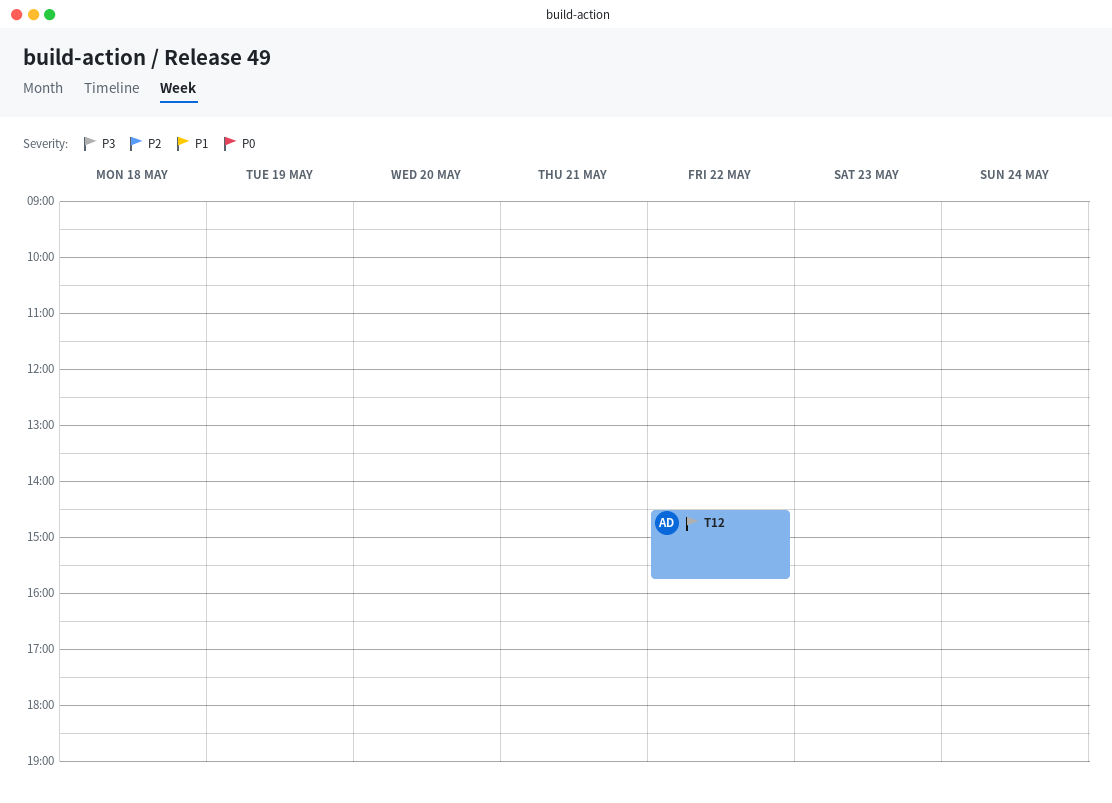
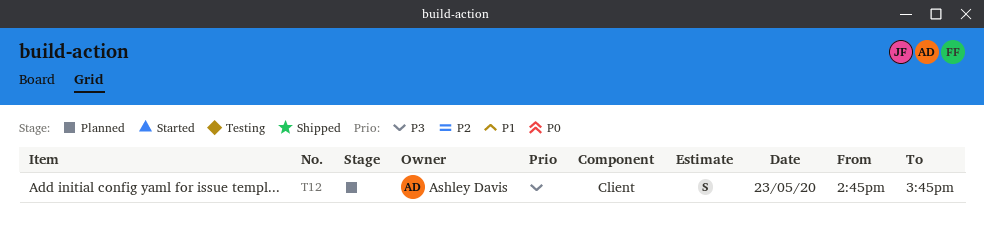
T12, day: May 22 -> May 23
T12, begins: 14:30 -> 14:45

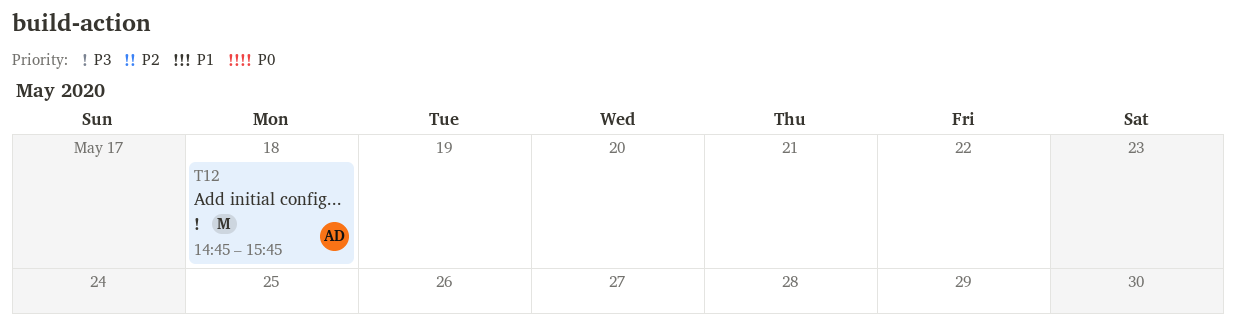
T12, estimate: S -> M
T12, day: May 23 -> May 18

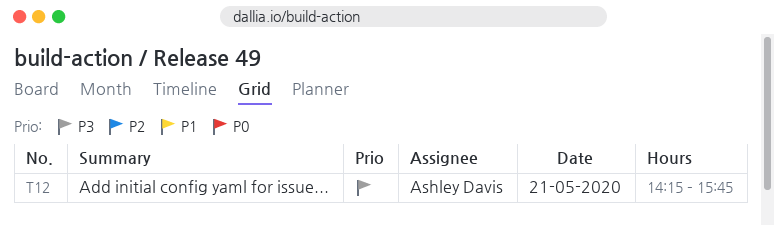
T12, day: May 18 -> May 21
T12, begins: 14:45 -> 14:15

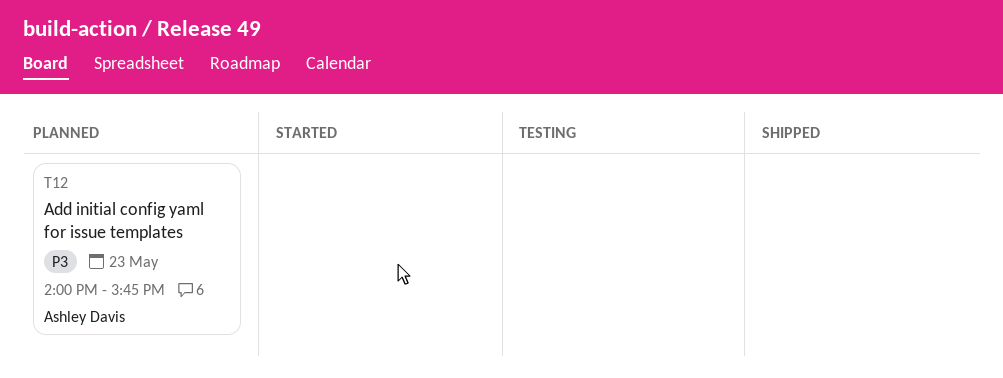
T12, day: May 21 -> May 23
T12, begins: 14:15 -> 14:00

